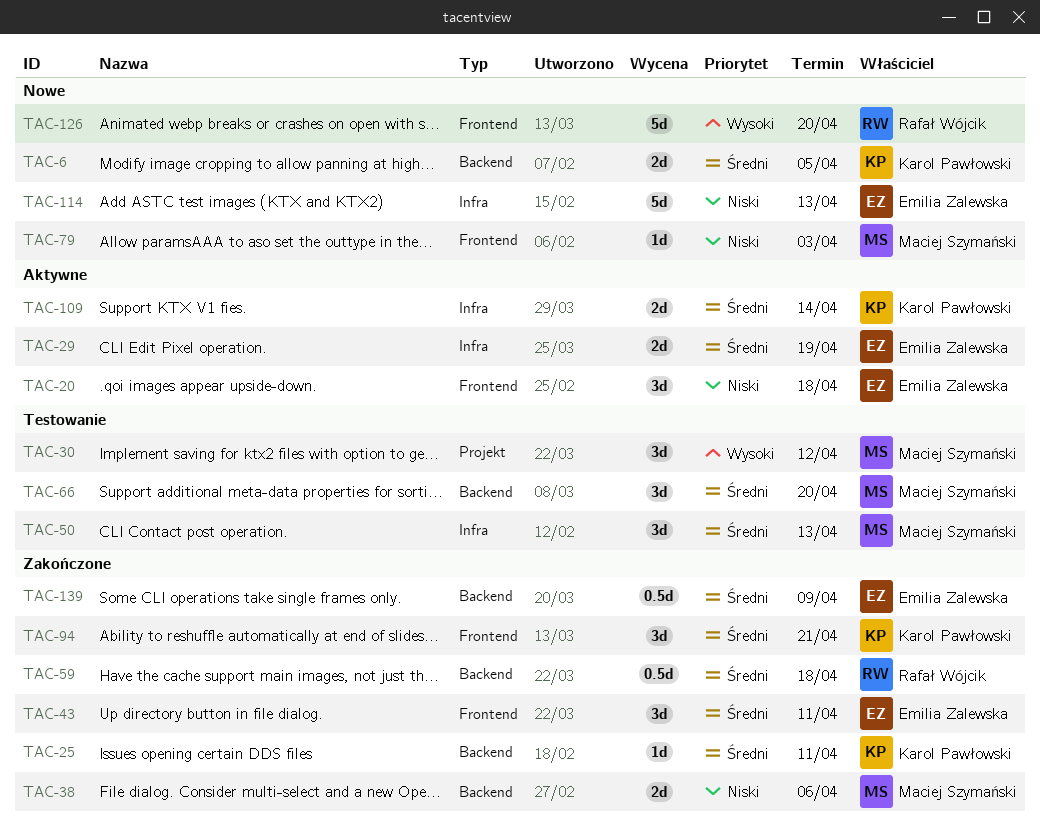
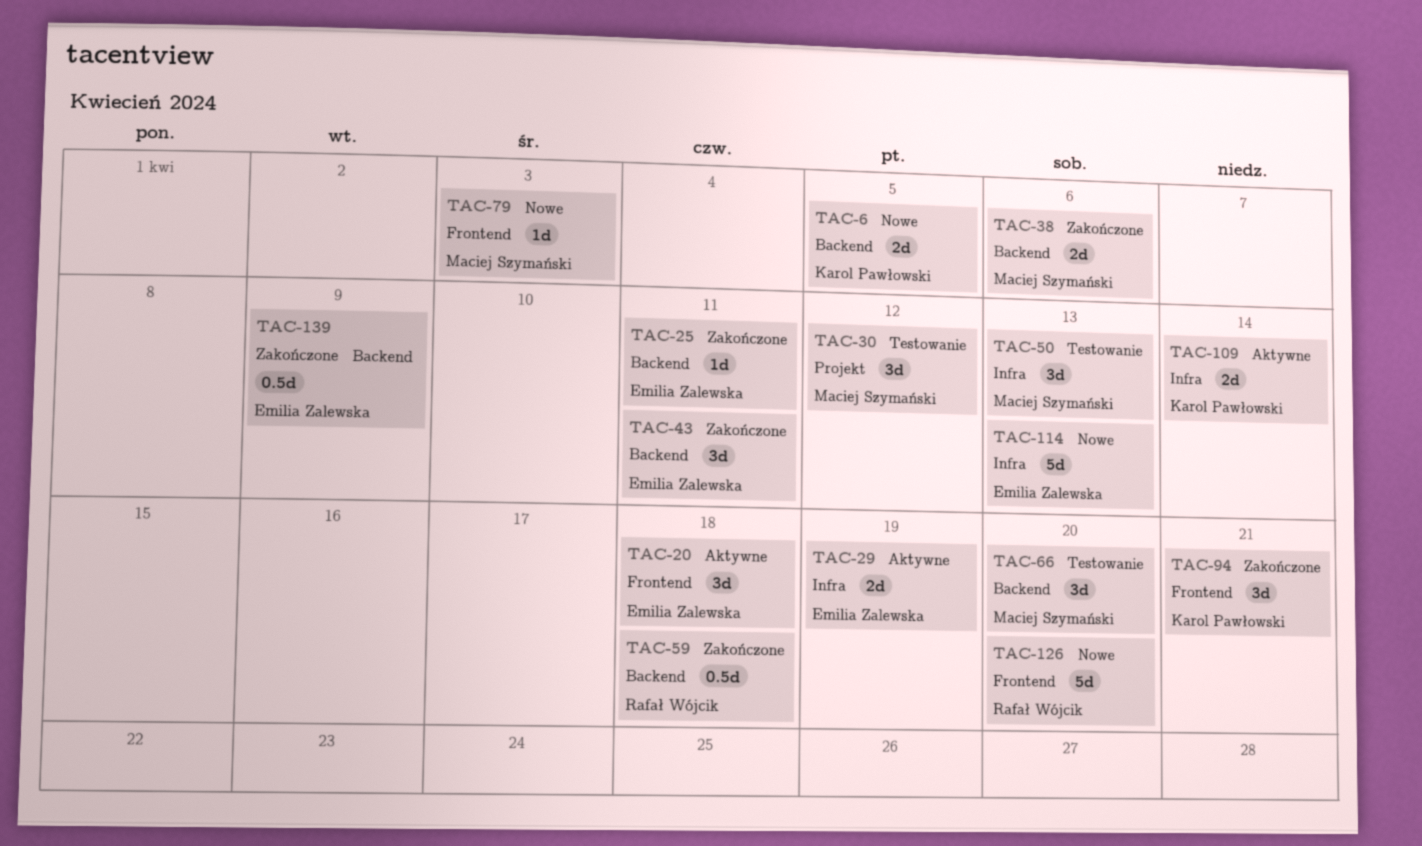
TAC-25, owner: Karol Pawłowski -> Emilia Zalewska
TAC-43, label: Frontend -> Backend

